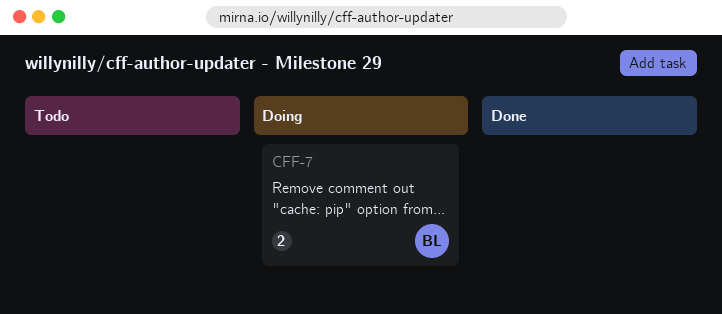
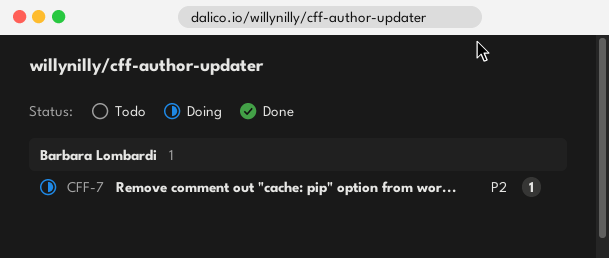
CFF-7, estimate: 2 -> 1

